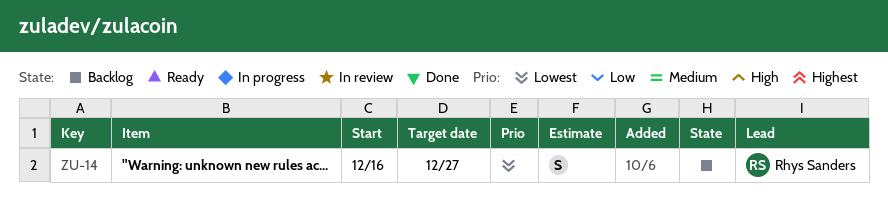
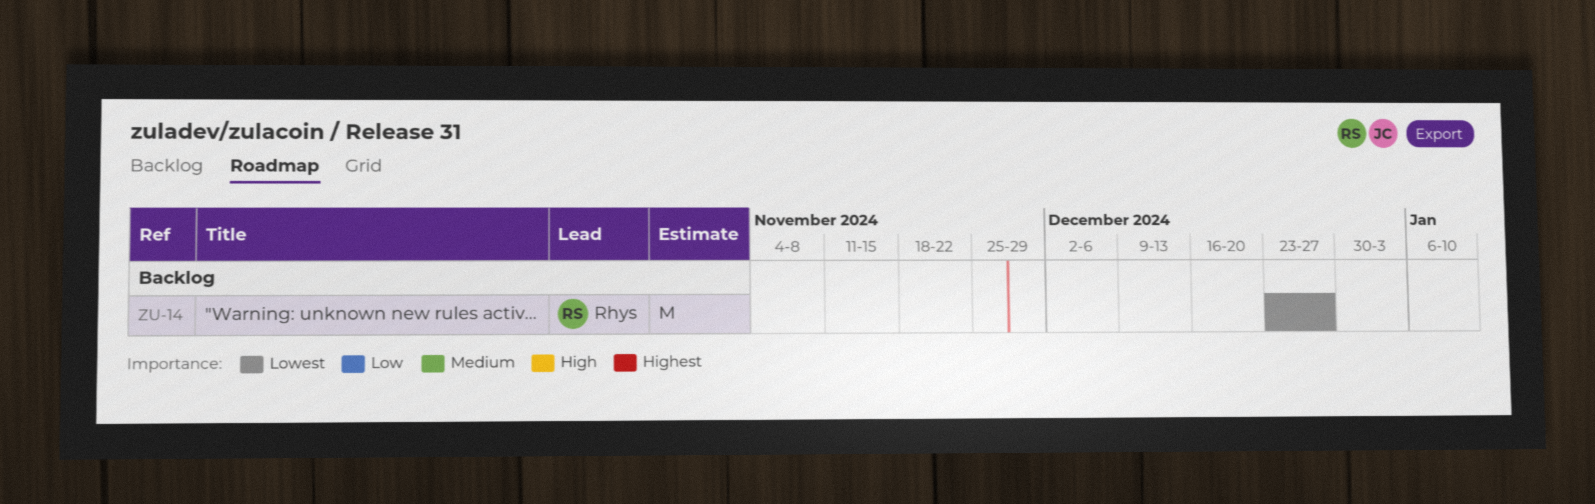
ZU-14, estimate: S -> M
ZU-14, start: Dec 16 -> Dec 23

